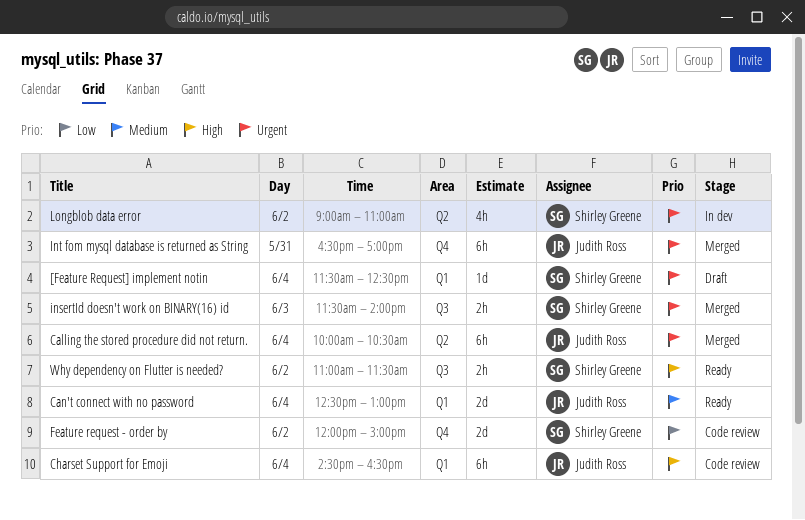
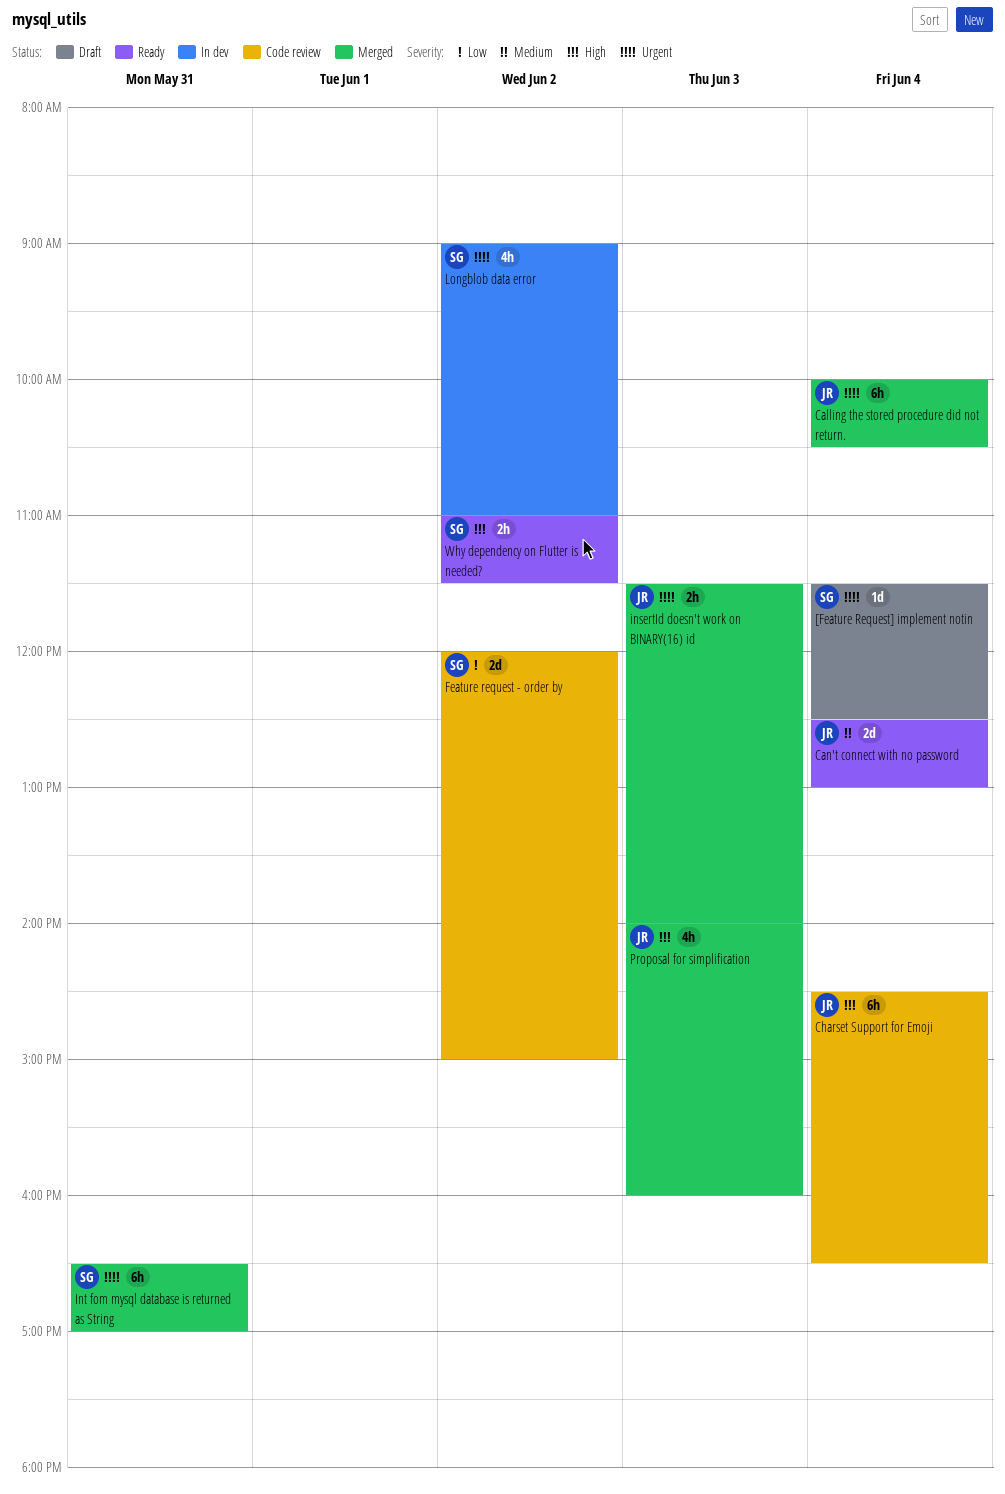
insertId doesn't work on BINARY(16) id, owner: Shirley Greene -> Judith Ross
Int fom mysql database is returned as String, owner: Judith Ross -> Shirley Greene
Proposal for simplification: none -> present

